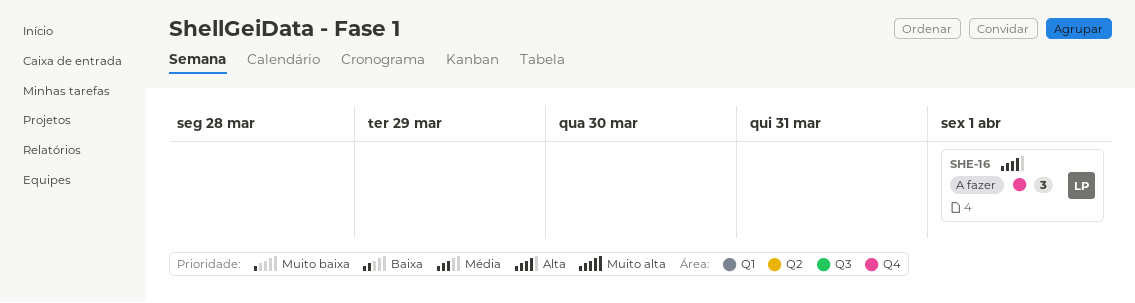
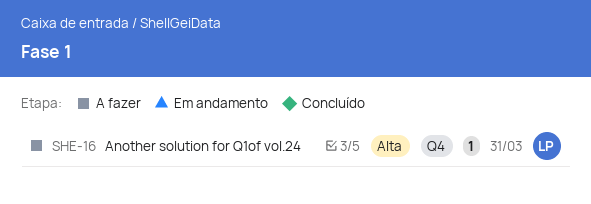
SHE-16, estimate: 3 -> 1
SHE-16, due: Apr 1 -> Mar 31

